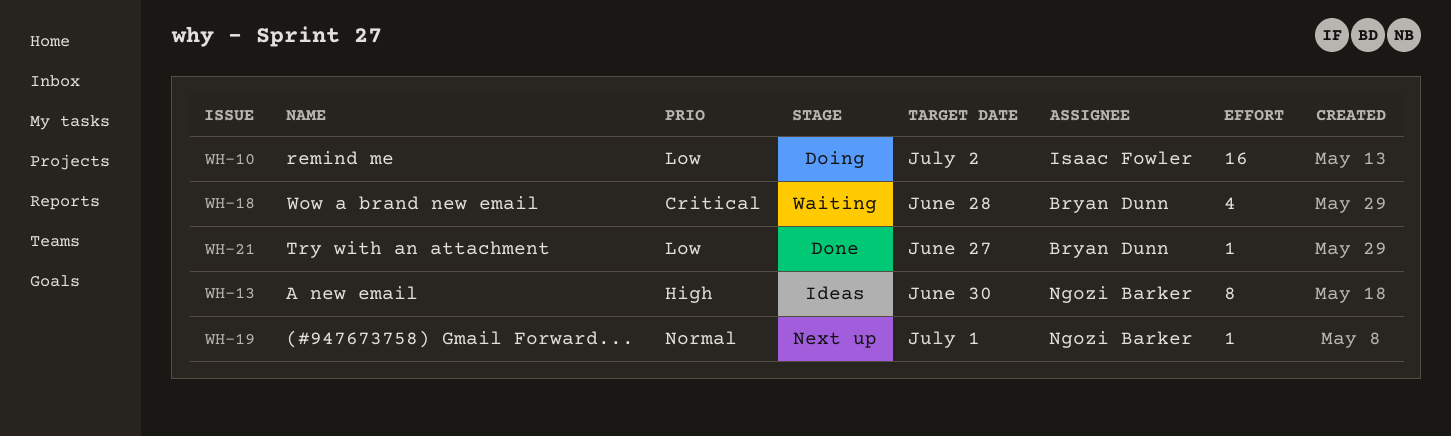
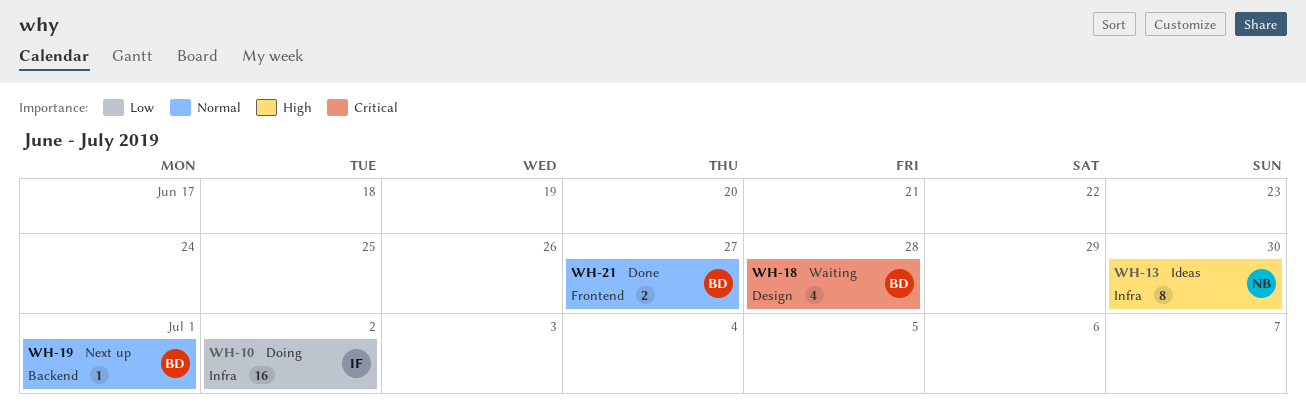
WH-19, owner: Ngozi Barker -> Bryan Dunn
WH-21, priority: Low -> Normal
WH-21, estimate: 1 -> 2

